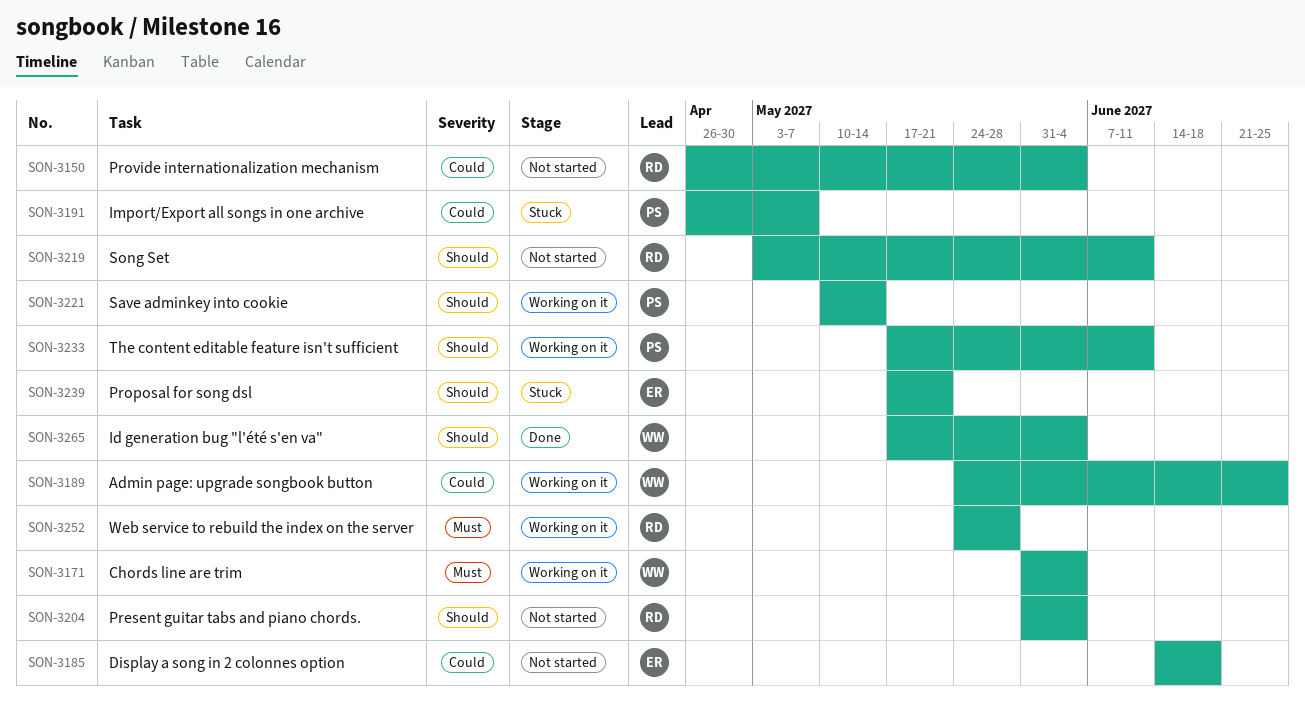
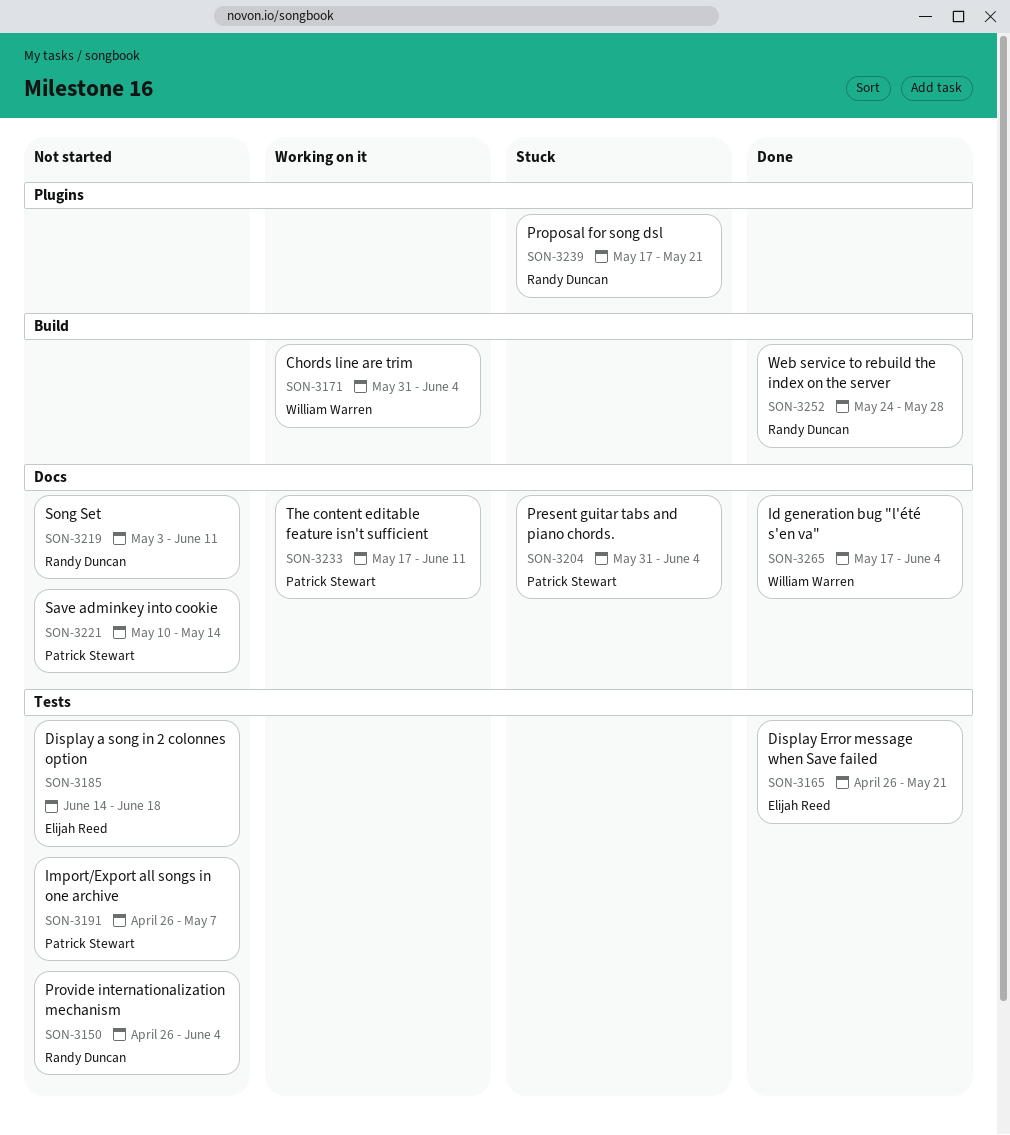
SON-3165: none -> present
SON-3189: present -> none
SON-3191, status: Stuck -> Not started
SON-3204, status: Not started -> Stuck
SON-3204, owner: Randy Duncan -> Patrick Stewart
SON-3221, status: Working on it -> Not started
SON-3239, owner: Elijah Reed -> Randy Duncan
SON-3252, status: Working on it -> Done

